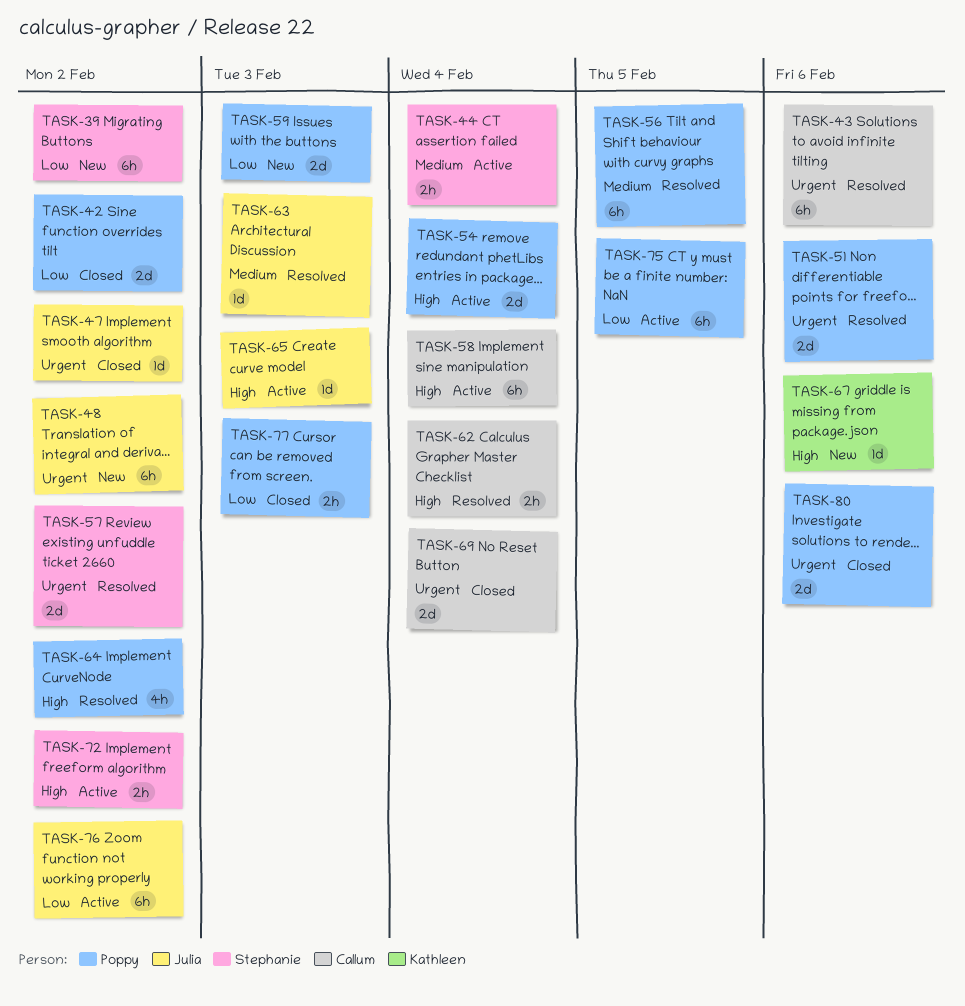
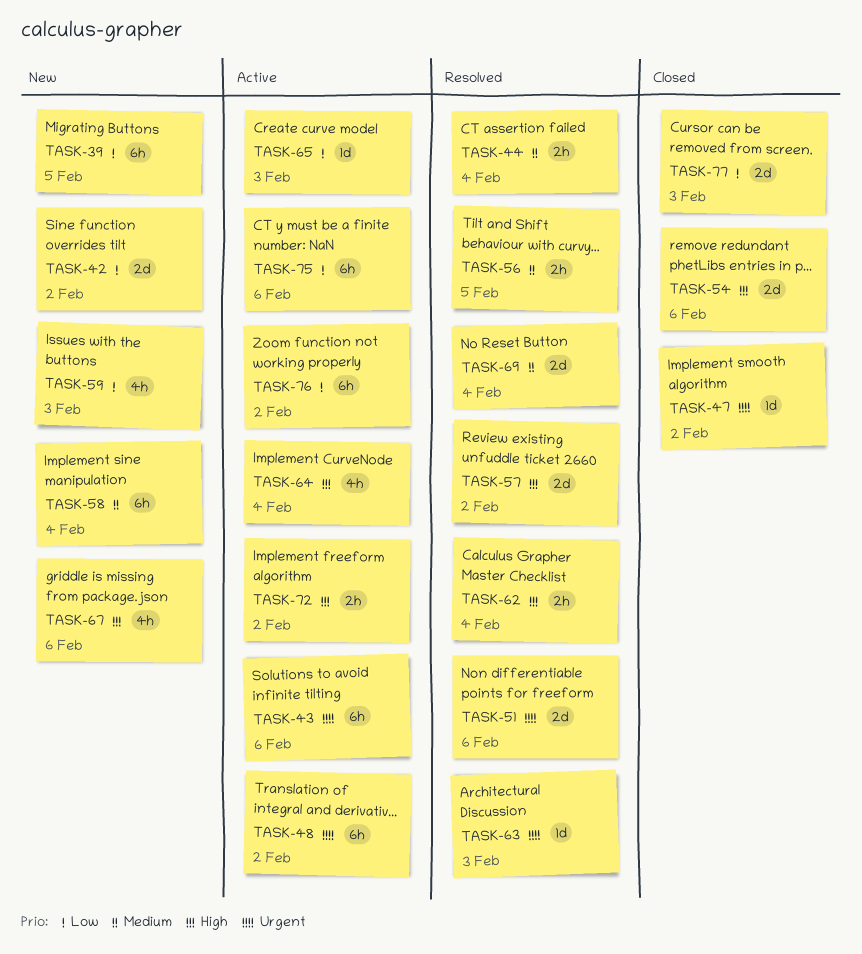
TASK-39, due: Feb 2 -> Feb 5
TASK-42, status: Closed -> New
TASK-43, status: Resolved -> Active
TASK-44, status: Active -> Resolved
TASK-48, status: New -> Active
TASK-54, status: Active -> Closed
TASK-54, due: Feb 4 -> Feb 6
TASK-56, estimate: 6h -> 2h
TASK-57, priority: Urgent -> High
TASK-58, status: Active -> New
TASK-58, priority: High -> Medium
TASK-59, estimate: 2d -> 4h
TASK-63, priority: Medium -> Urgent
TASK-64, status: Resolved -> Active
TASK-64, due: Feb 2 -> Feb 4
TASK-65, priority: High -> Low
TASK-67, estimate: 1d -> 4h
TASK-69, status: Closed -> Resolved
TASK-69, priority: Urgent -> Medium
TASK-75, due: Feb 5 -> Feb 6
TASK-77, estimate: 2h -> 2d
TASK-80: present -> none

